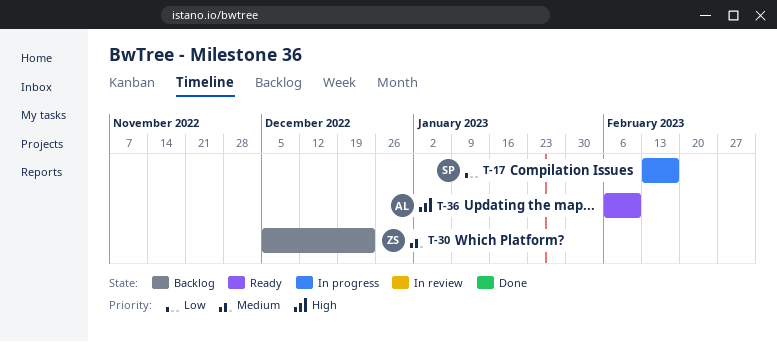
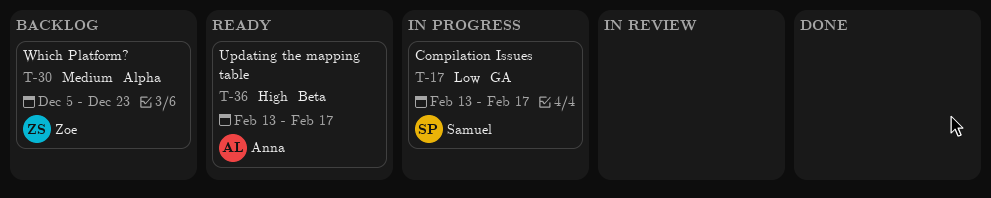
T-36, start: Feb 6 -> Feb 13
T-36, due: Feb 10 -> Feb 17

